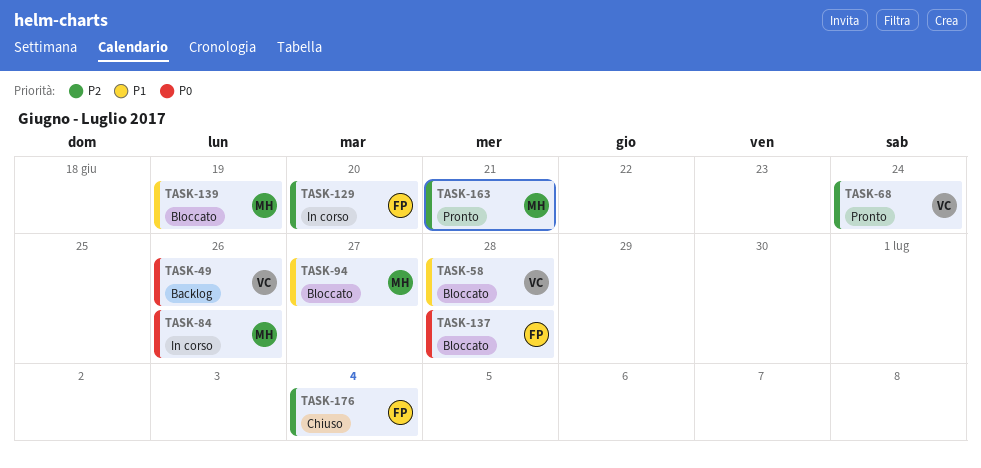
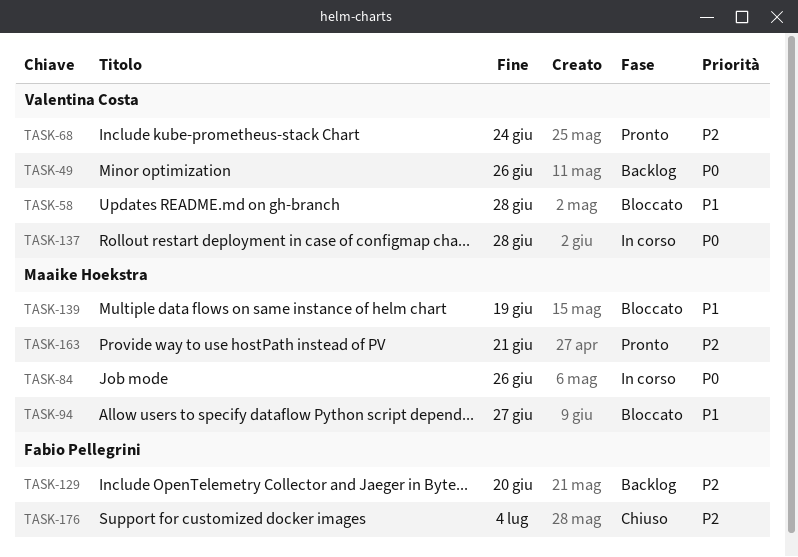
TASK-129, status: In corso -> Backlog
TASK-137, status: Bloccato -> In corso
TASK-137, owner: Fabio Pellegrini -> Valentina Costa

